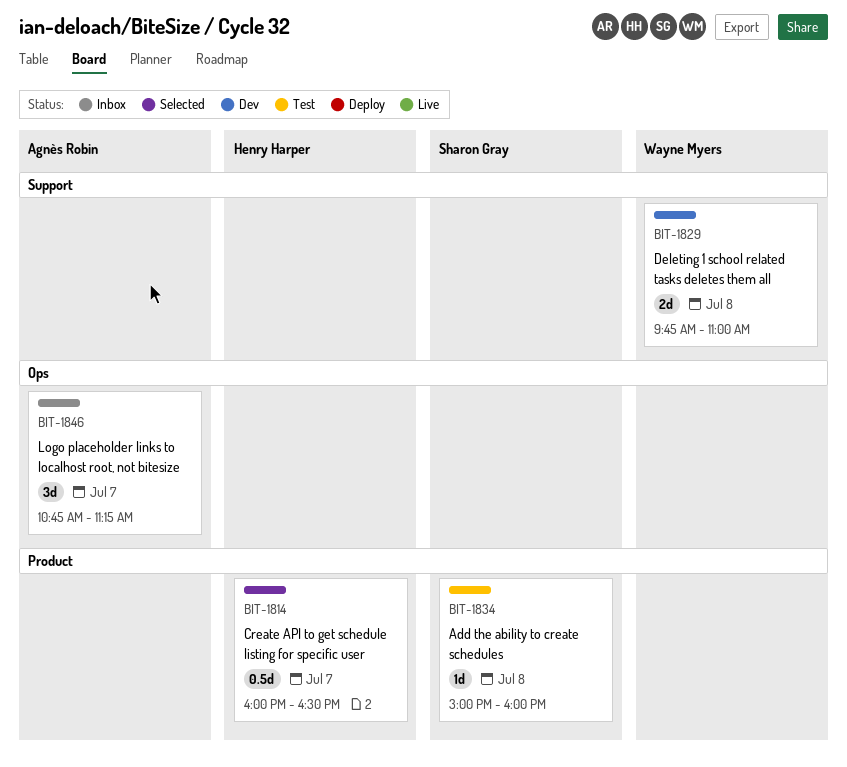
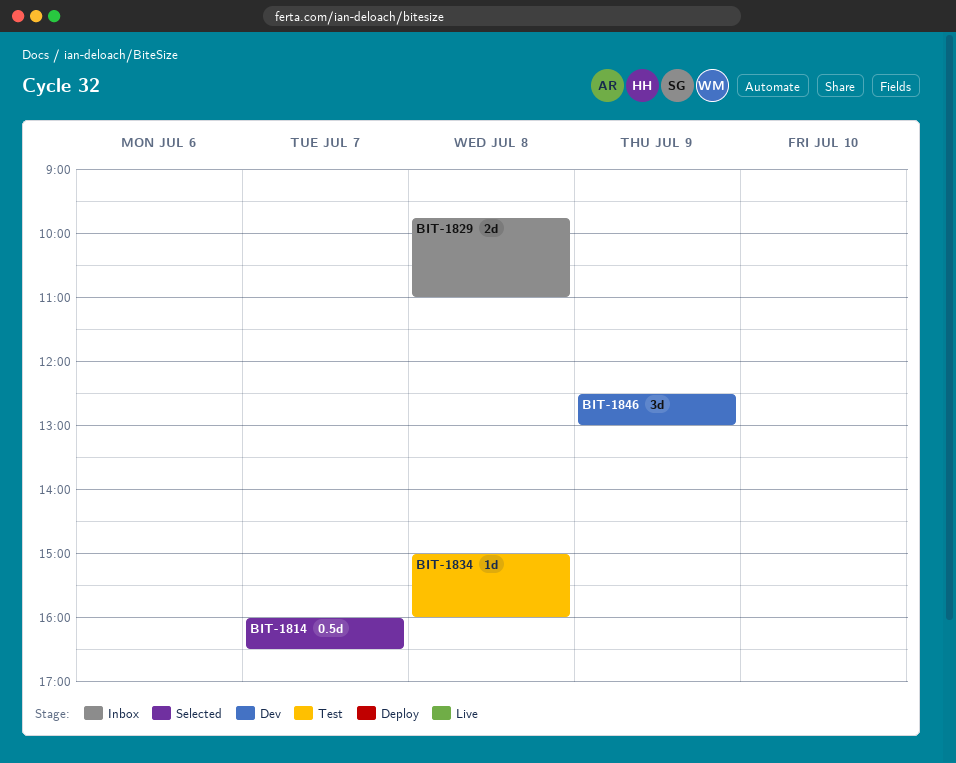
BIT-1829, status: Dev -> Inbox
BIT-1846, status: Inbox -> Dev
BIT-1846, day: Jul 7 -> Jul 9
BIT-1846, begins: 10:45 -> 12:30
BIT-1846, ends: 11:15 -> 13:00

